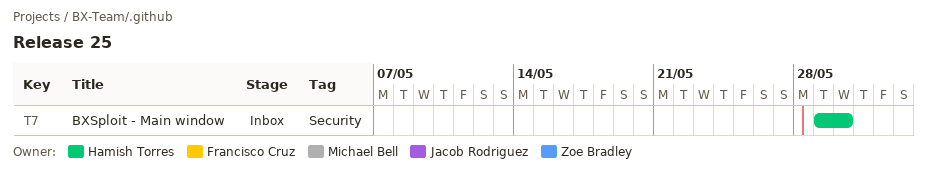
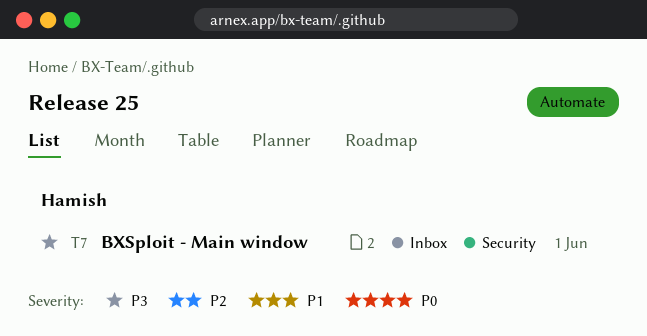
T7, due: May 30 -> Jun 1

